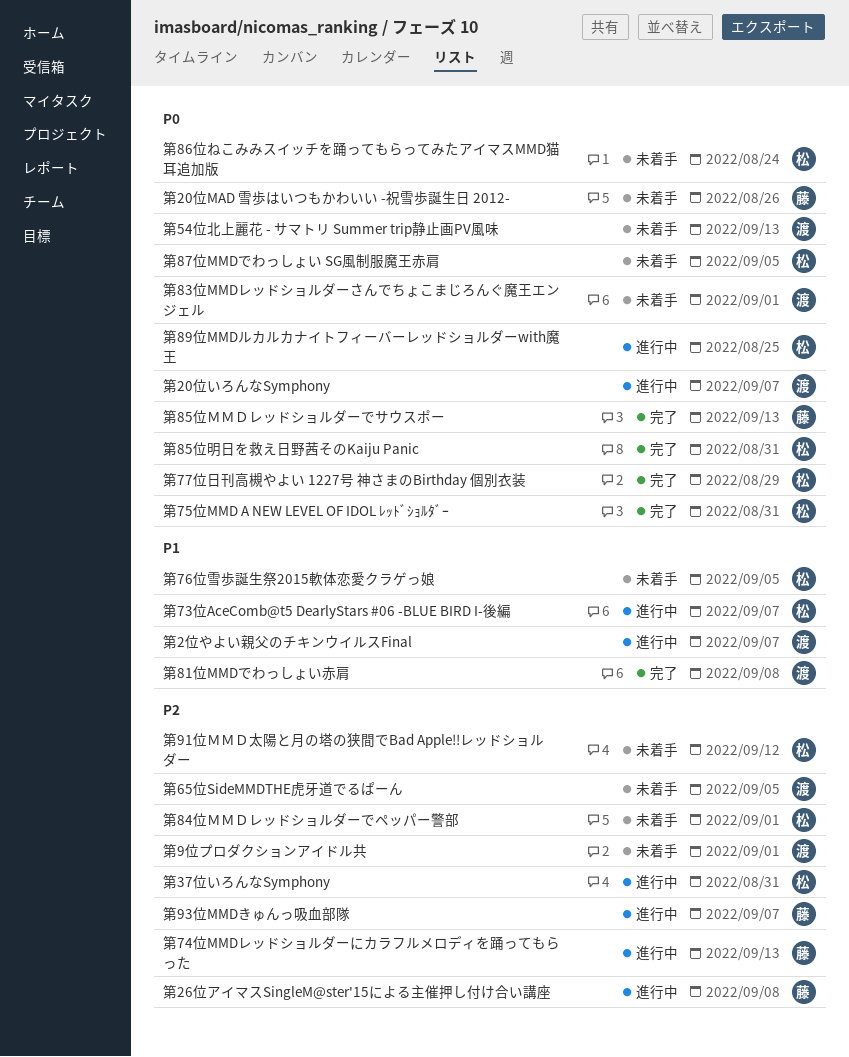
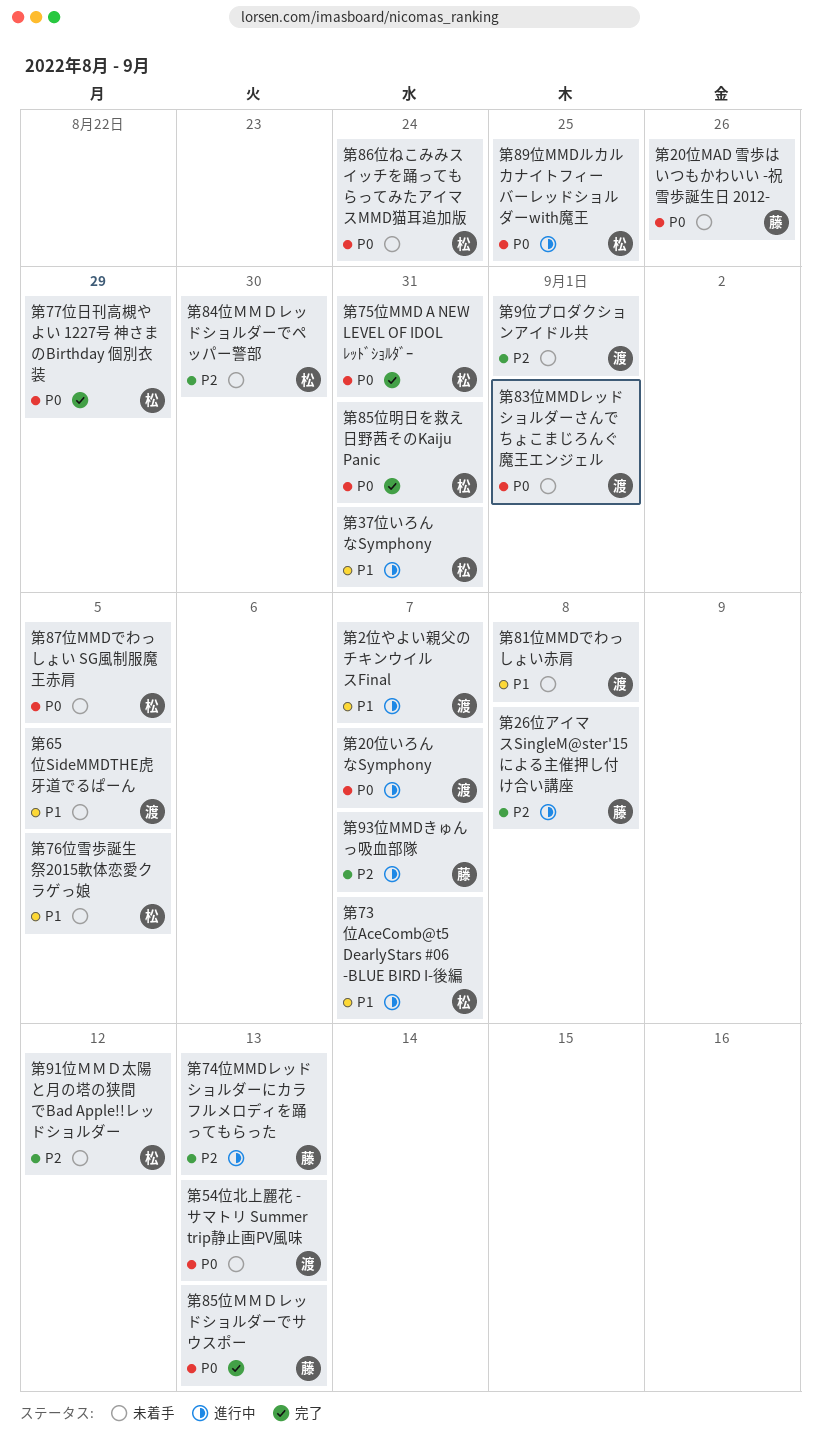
第37位いろんなSymphony, priority: P2 -> P1
第65位SideMMDTHE虎牙道でるぱーん, priority: P2 -> P1
第81位MMDでわっしょい赤肩, status: 完了 -> 未着手
第84位ＭＭＤレッドショルダーでペッパー警部, due: Sep 1 -> Aug 30

